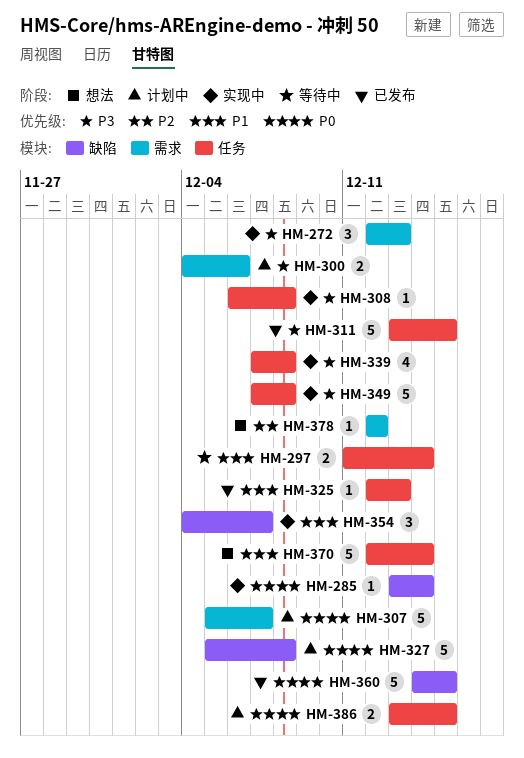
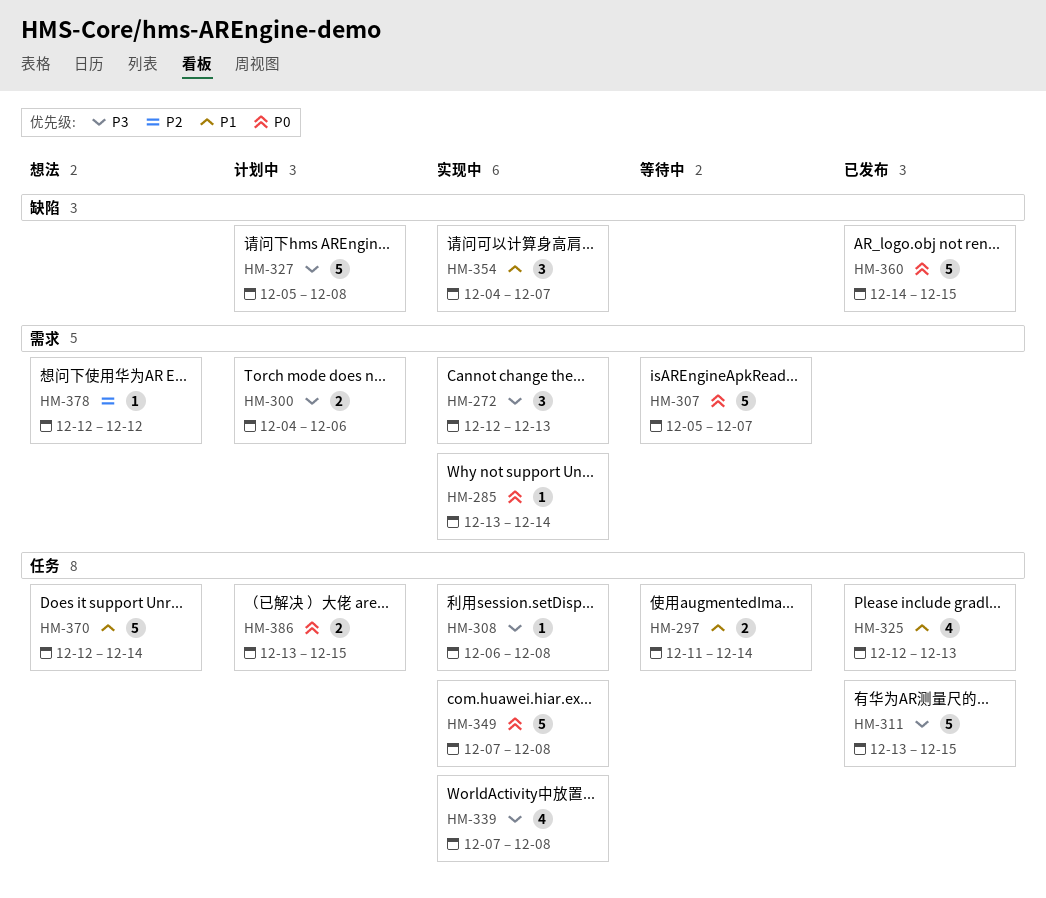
HM-285, label: 缺陷 -> 需求
HM-307, status: 计划中 -> 等待中
HM-325, estimate: 1 -> 4
HM-327, priority: P0 -> P3
HM-349, priority: P3 -> P0

